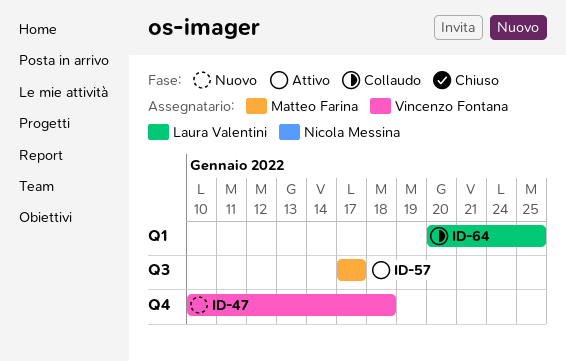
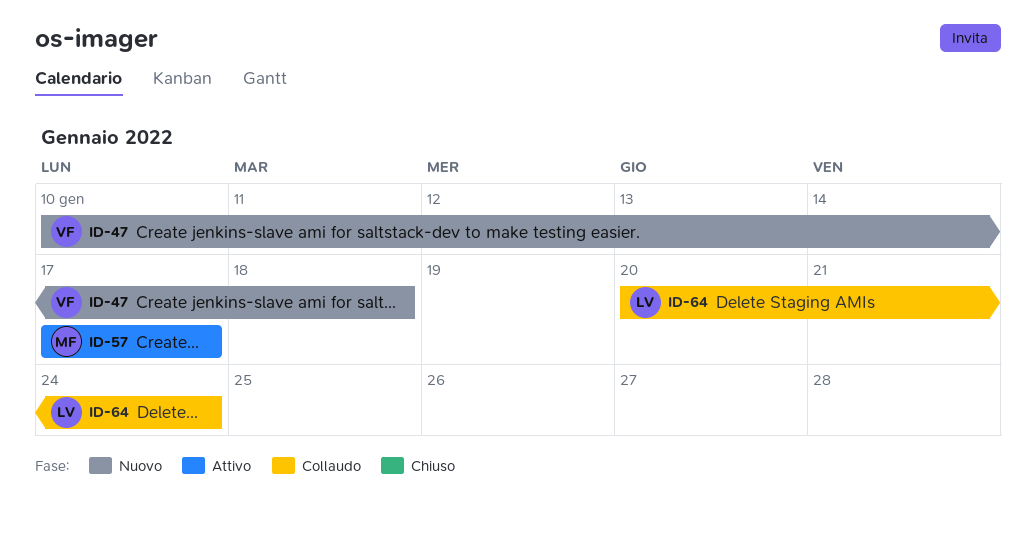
ID-64, due: Jan 25 -> Jan 24

